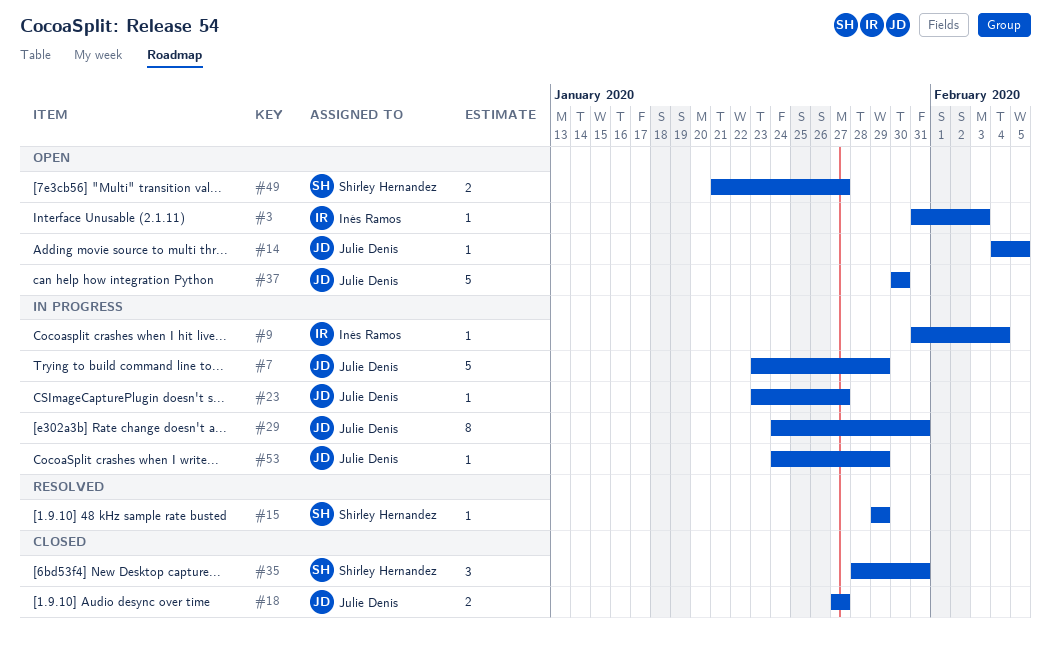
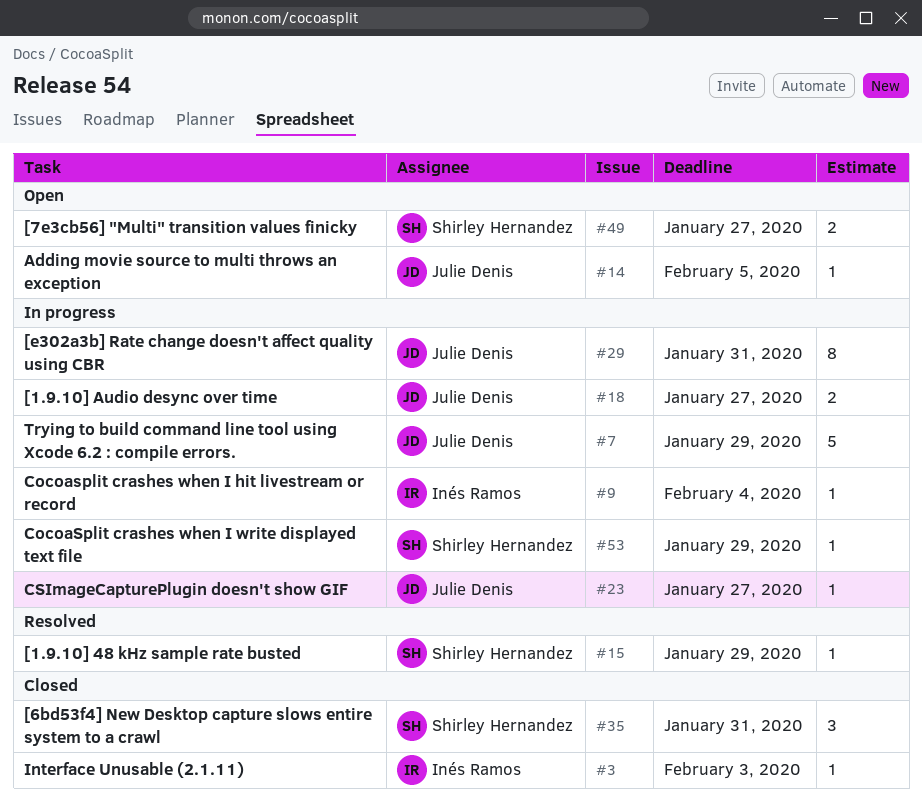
#3, status: Open -> Closed
#18, status: Closed -> In progress
#37: present -> none
#53, owner: Julie Denis -> Shirley Hernandez

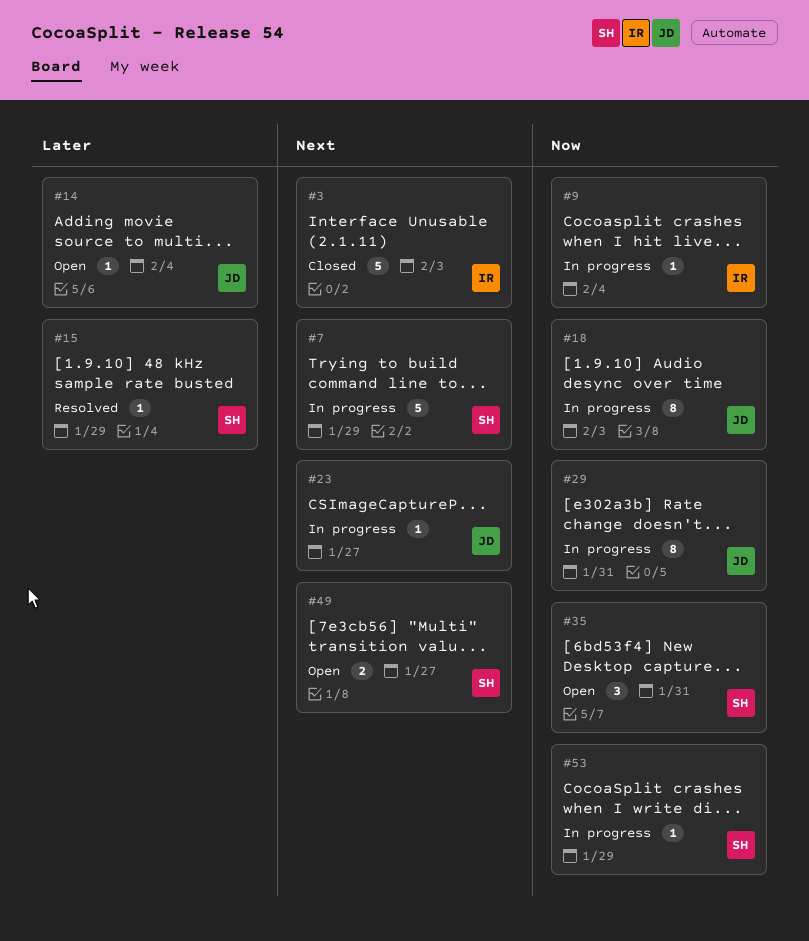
#3, estimate: 1 -> 5
#7, owner: Julie Denis -> Shirley Hernandez
#14, due: Feb 5 -> Feb 4
#18, estimate: 2 -> 8
#18, due: Jan 27 -> Feb 3
#35, status: Closed -> Open

